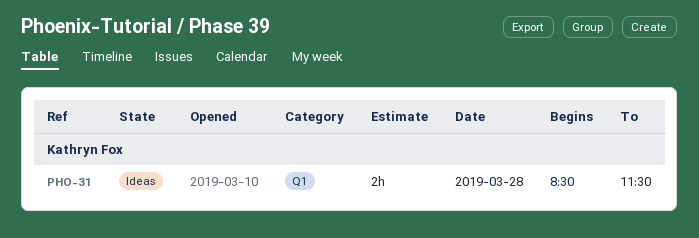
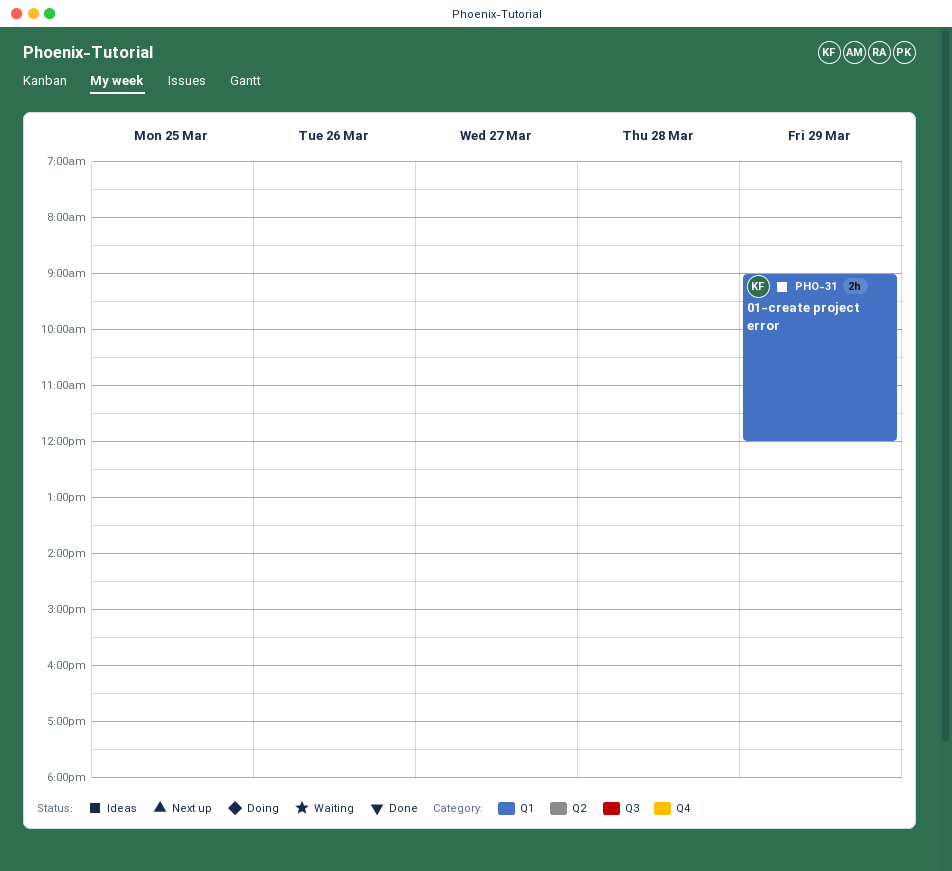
PHO-31, day: Mar 28 -> Mar 29
PHO-31, begins: 08:30 -> 09:00
PHO-31, ends: 11:30 -> 12:00

